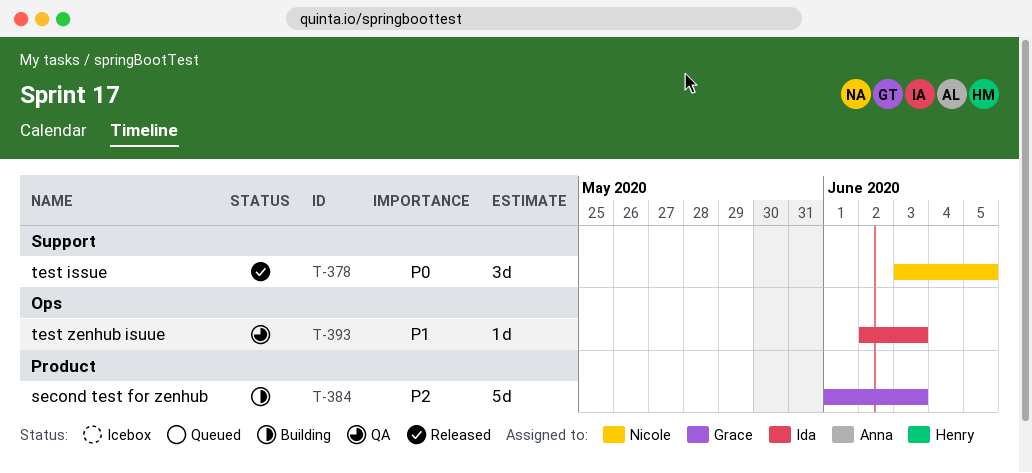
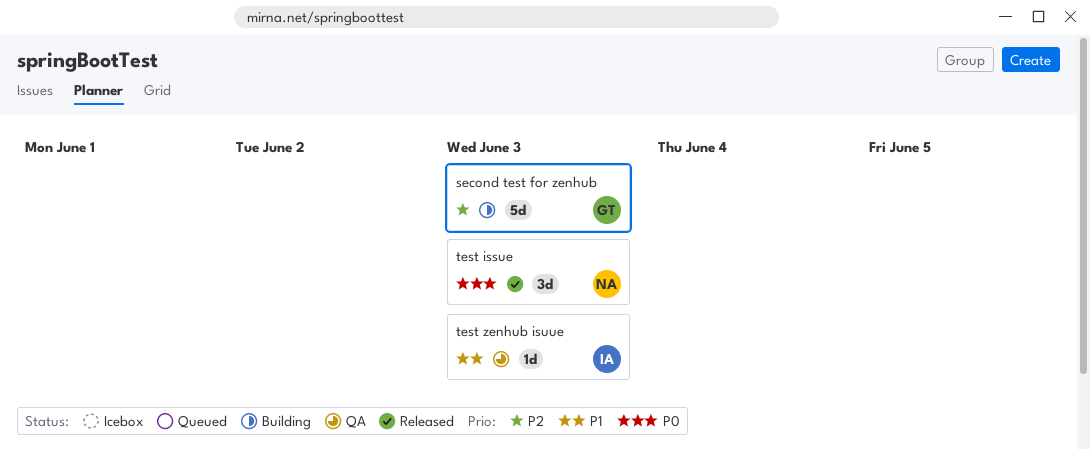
test issue, due: Jun 5 -> Jun 3

